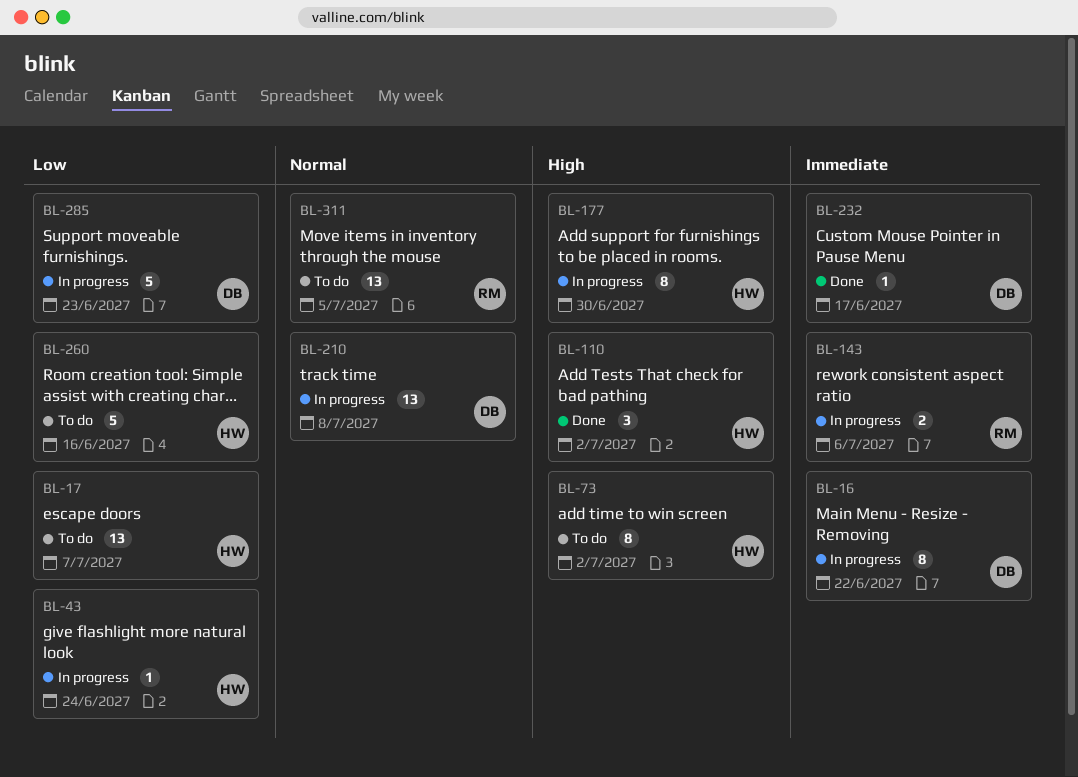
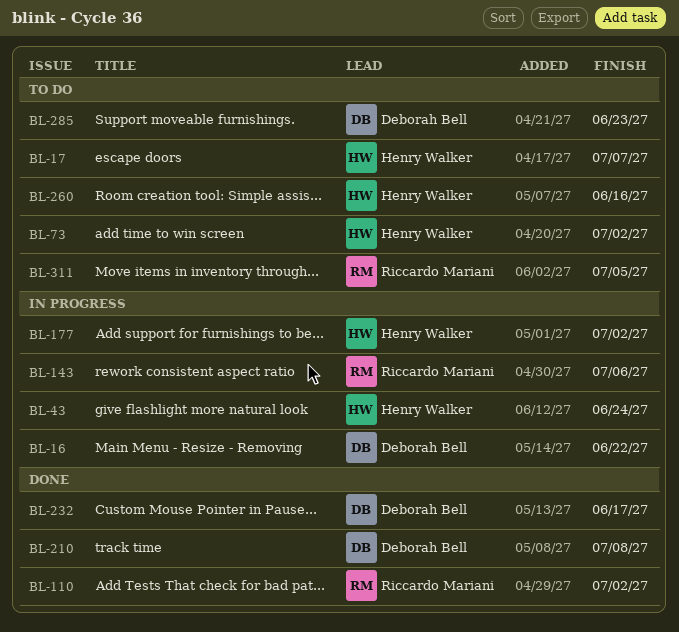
BL-110, owner: Henry Walker -> Riccardo Mariani
BL-177, due: Jun 30 -> Jul 2
BL-210, status: In progress -> Done
BL-285, status: In progress -> To do

